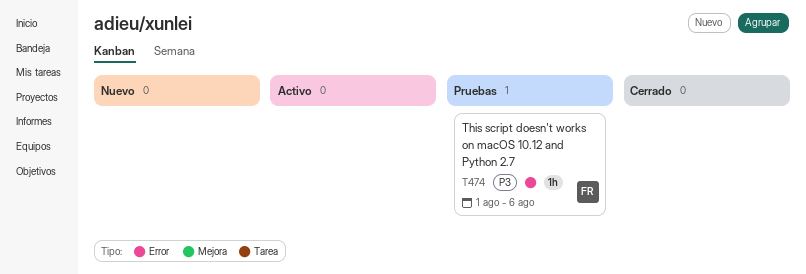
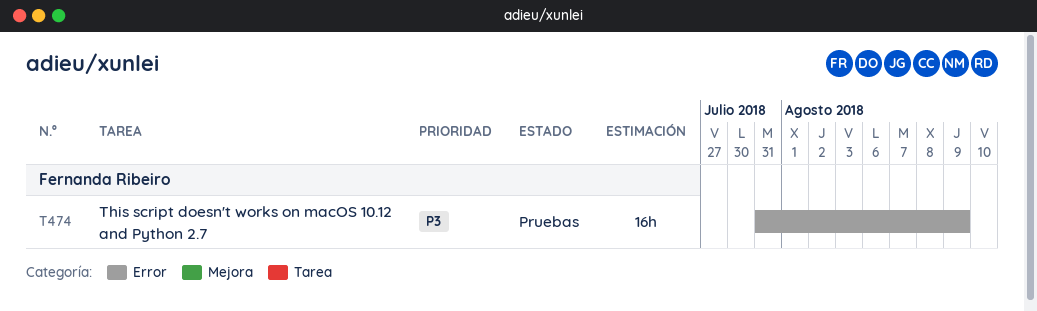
T474, estimate: 1h -> 16h
T474, start: Aug 1 -> Jul 31
T474, due: Aug 6 -> Aug 9

